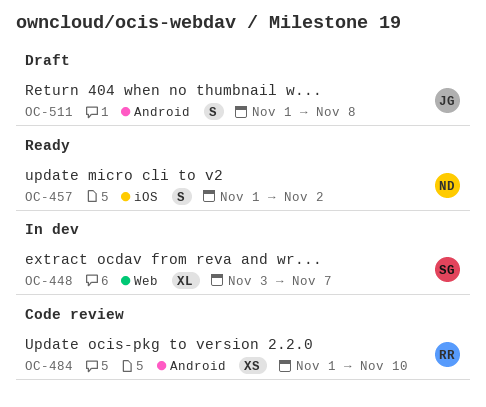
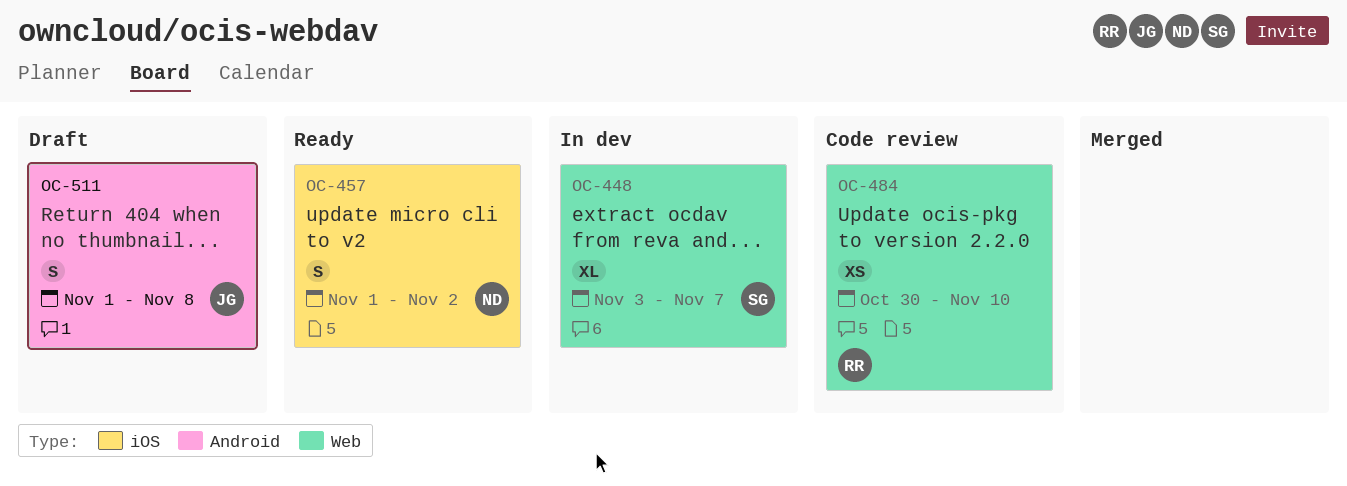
OC-484, label: Android -> Web
OC-484, start: Nov 1 -> Oct 30

